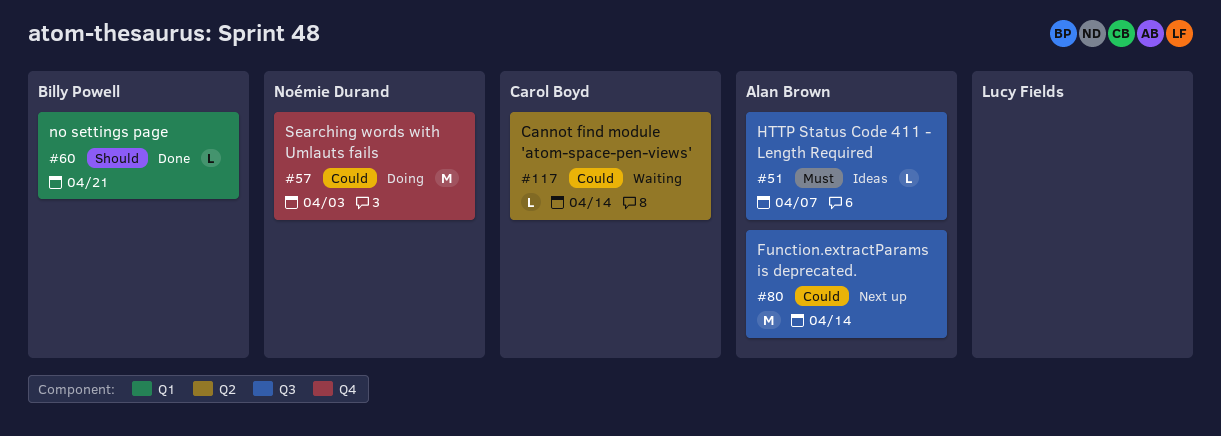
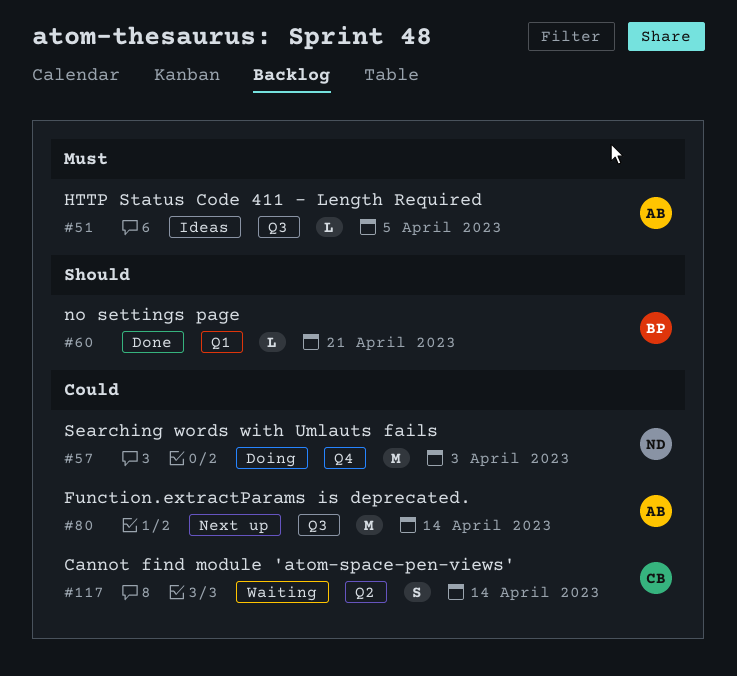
#51, due: Apr 7 -> Apr 5
#117, estimate: L -> S

